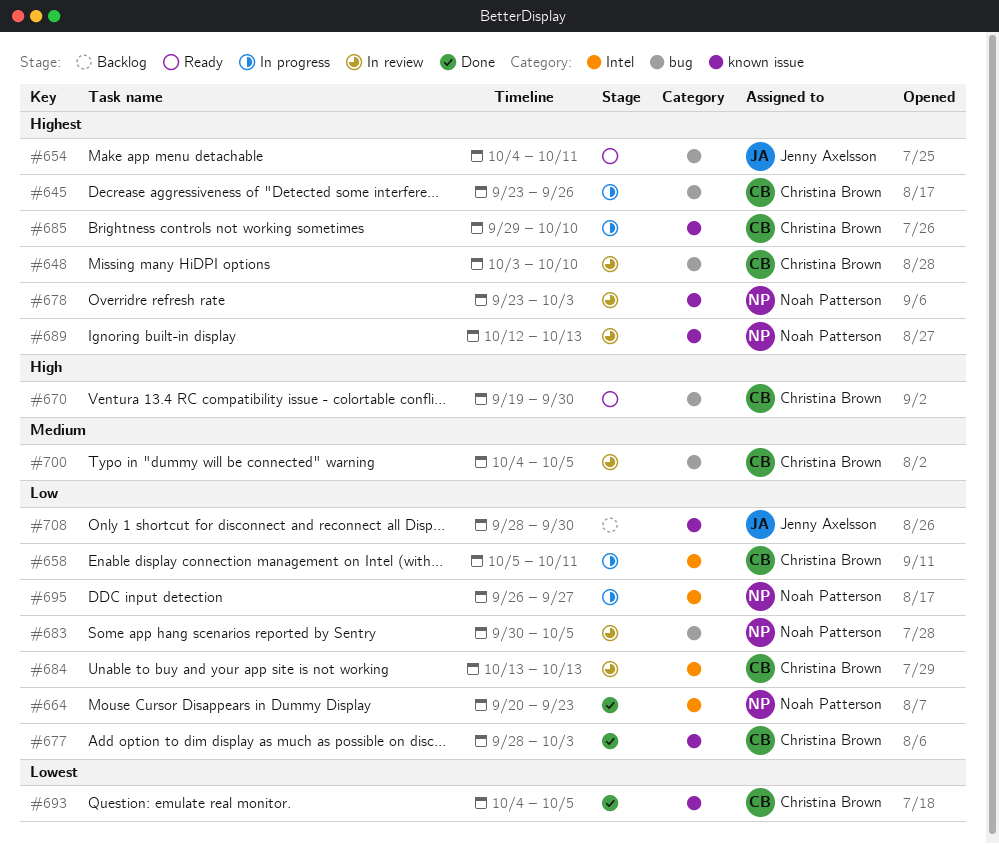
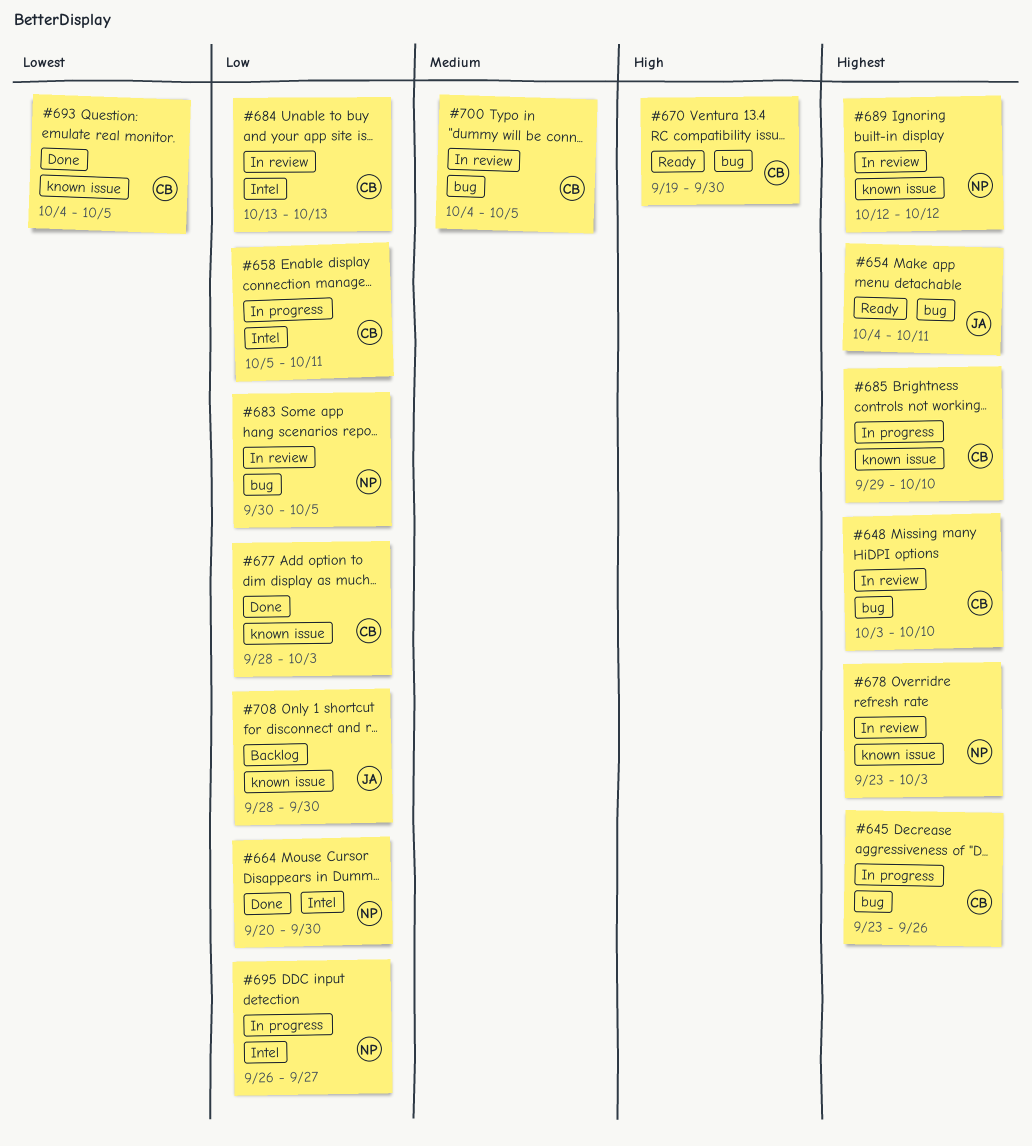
#664, due: Sep 23 -> Sep 30
#689, due: Oct 13 -> Oct 12

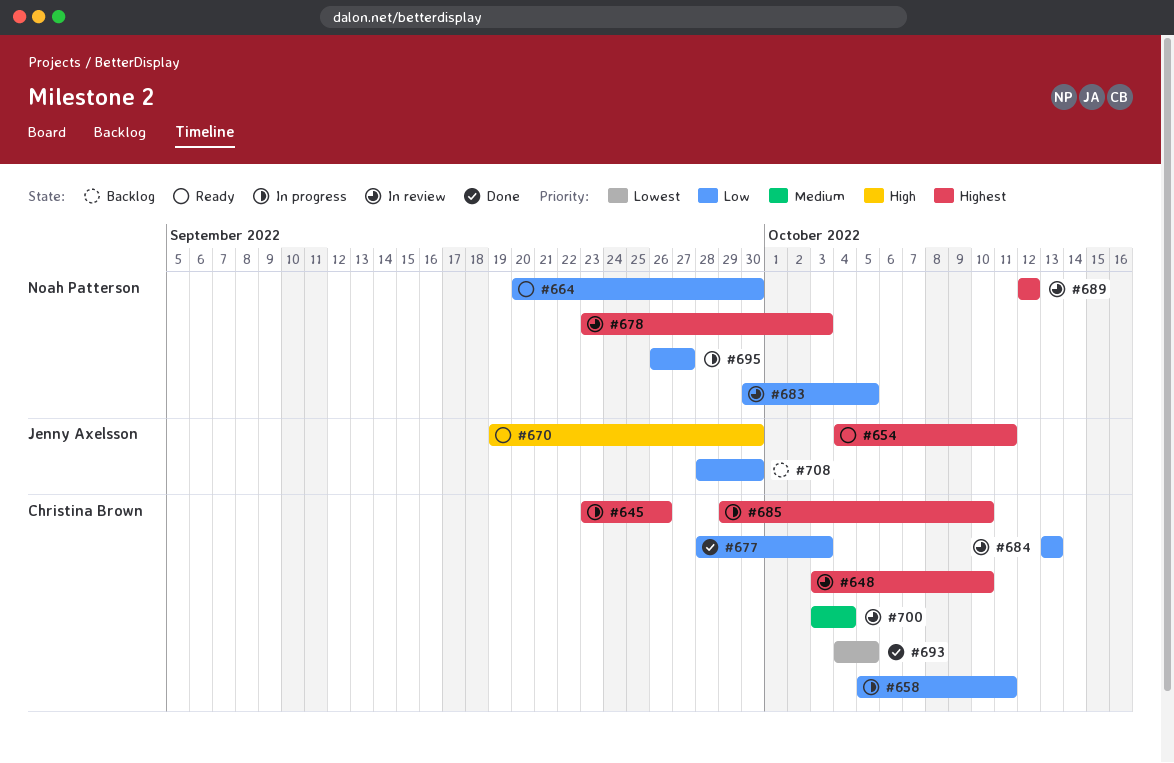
#664, status: Done -> Ready
#670, owner: Christina Brown -> Jenny Axelsson
#700, start: Oct 4 -> Oct 3
#700, due: Oct 5 -> Oct 4

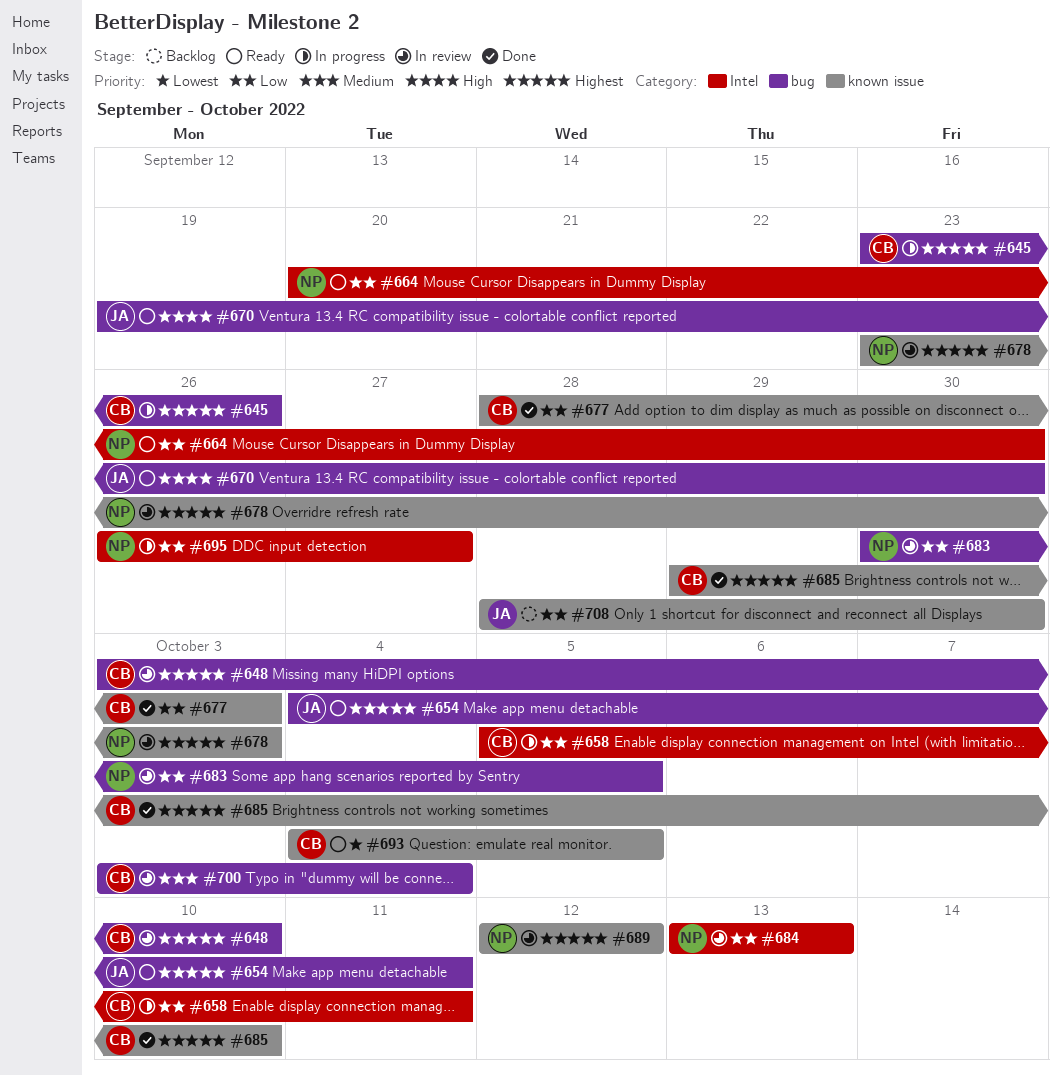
#684, owner: Christina Brown -> Noah Patterson
#685, status: In progress -> Done
#693, status: Done -> Ready

